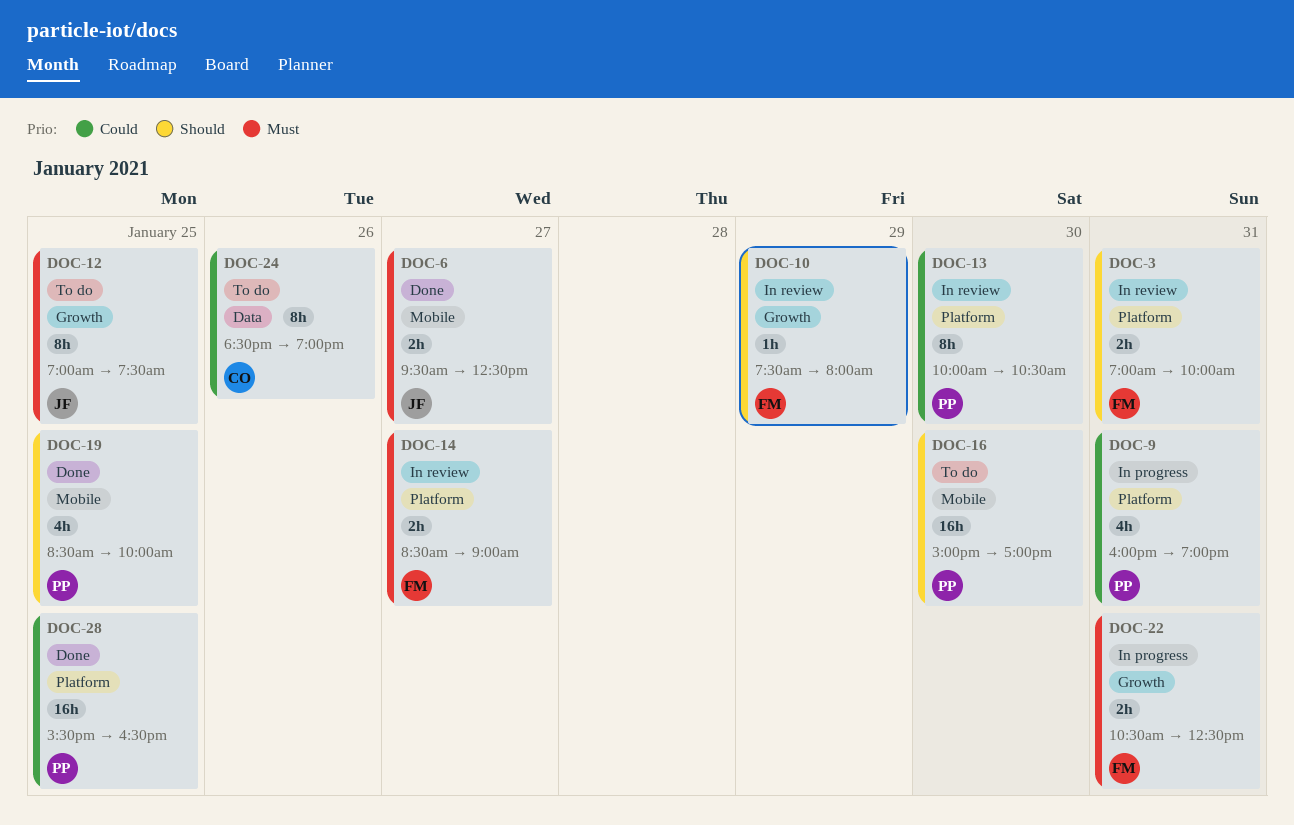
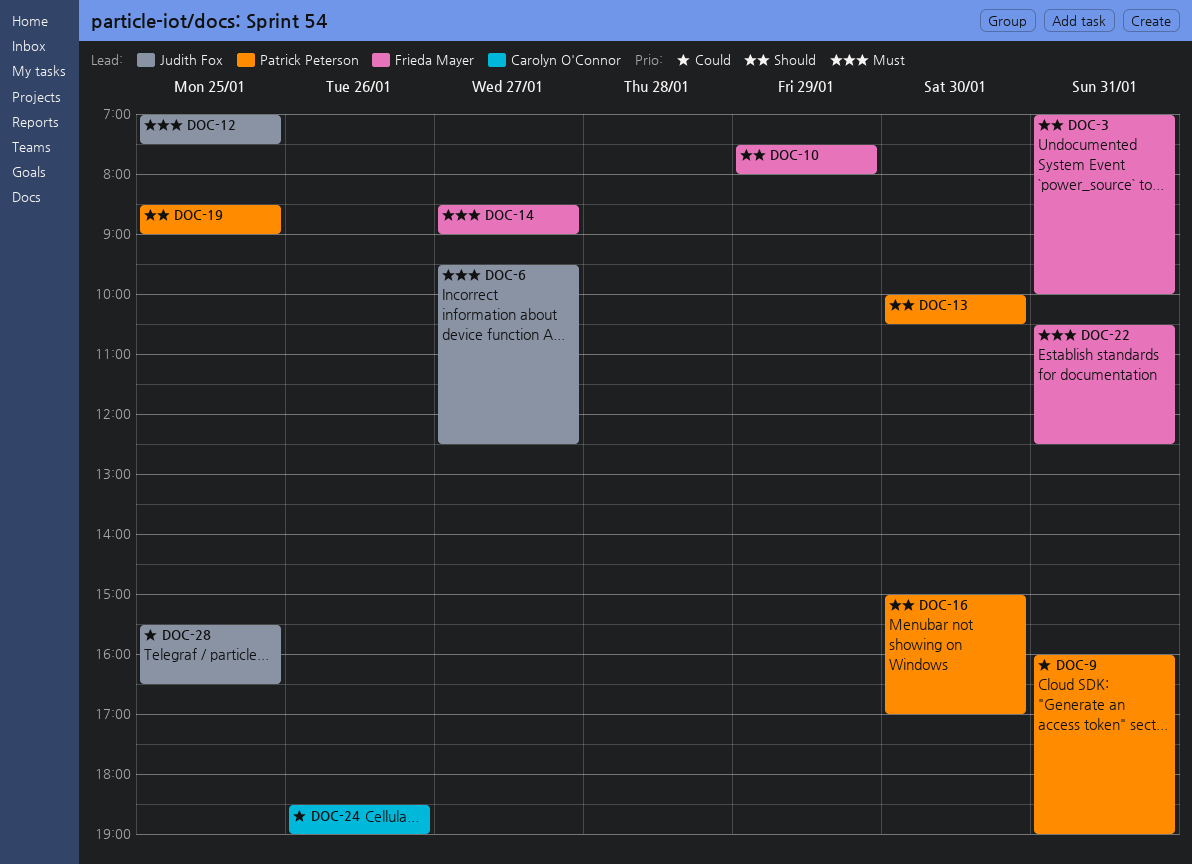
DOC-13, priority: Could -> Should
DOC-19, ends: 10:00 -> 09:00
DOC-28, owner: Patrick Peterson -> Judith Fox

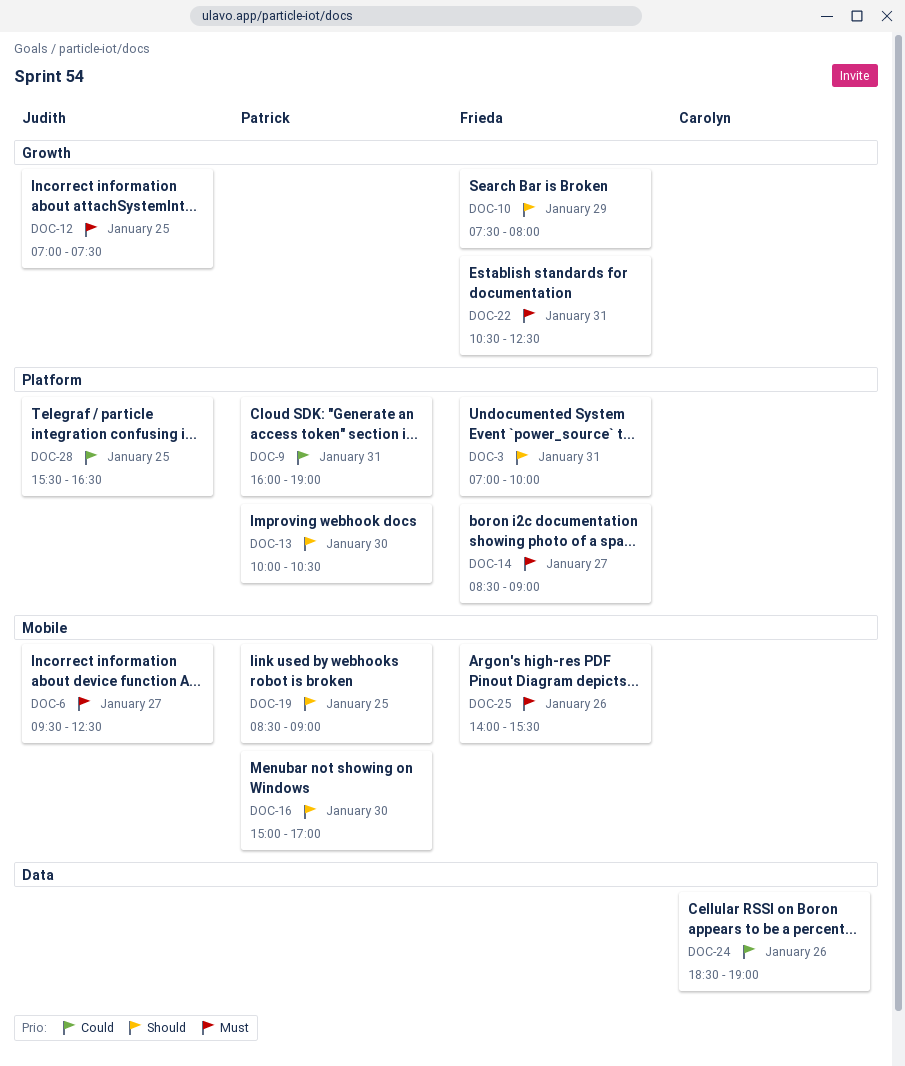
DOC-25: none -> present

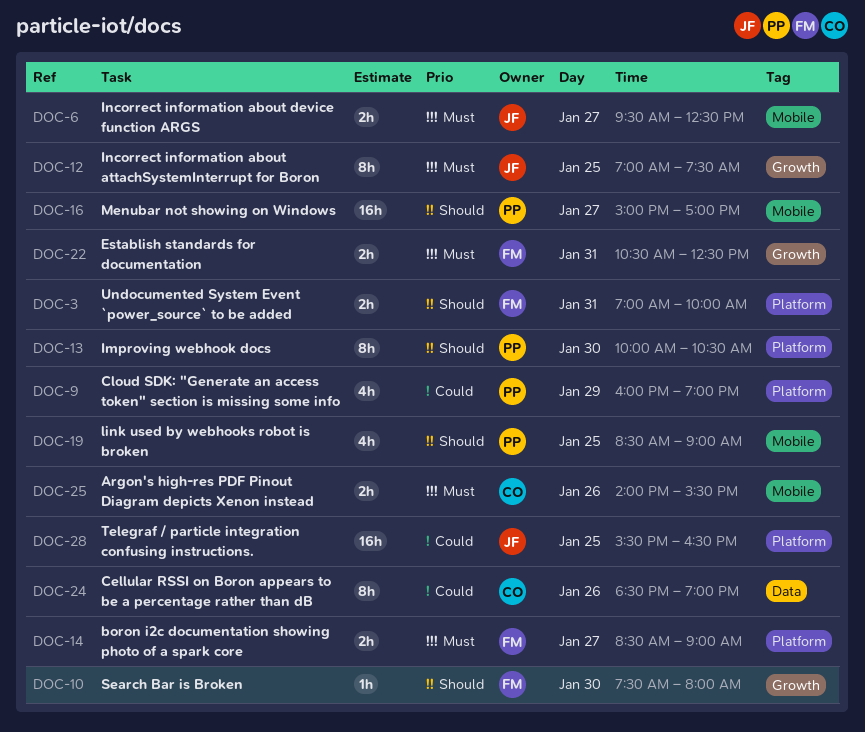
DOC-9, day: Jan 31 -> Jan 29
DOC-10, day: Jan 29 -> Jan 30
DOC-16, day: Jan 30 -> Jan 27
DOC-25, owner: Frieda -> Carolyn

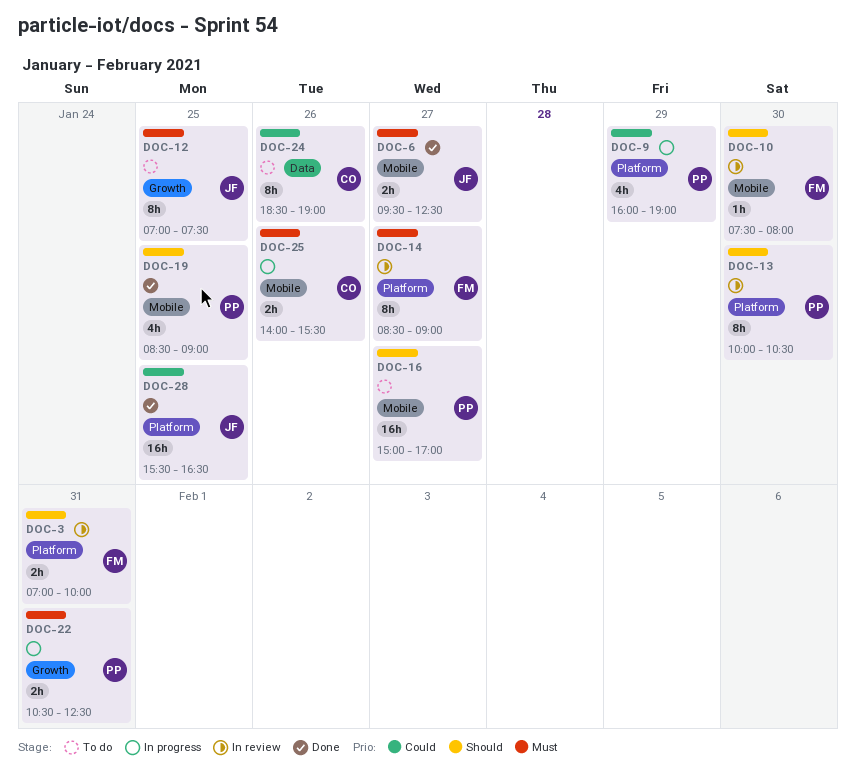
DOC-10, label: Growth -> Mobile
DOC-14, estimate: 2h -> 8h
DOC-22, owner: FM -> PP

